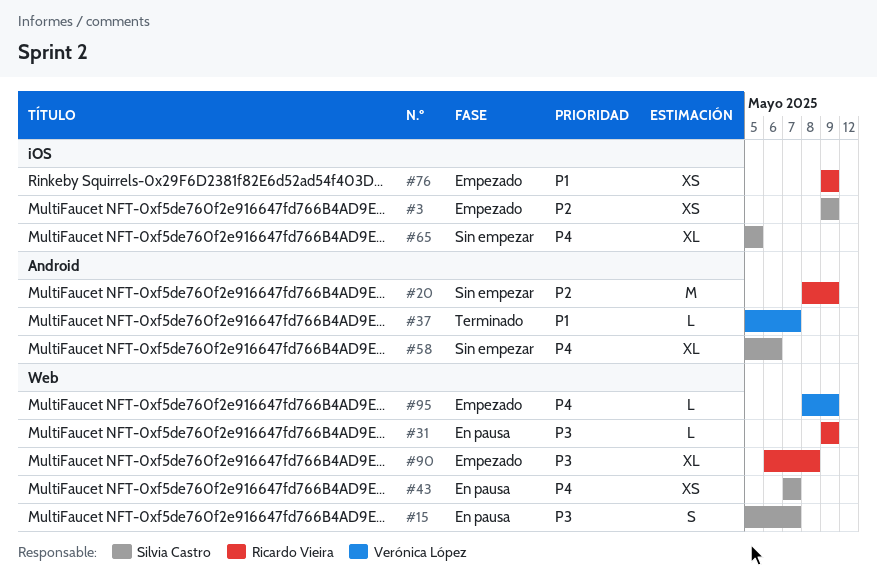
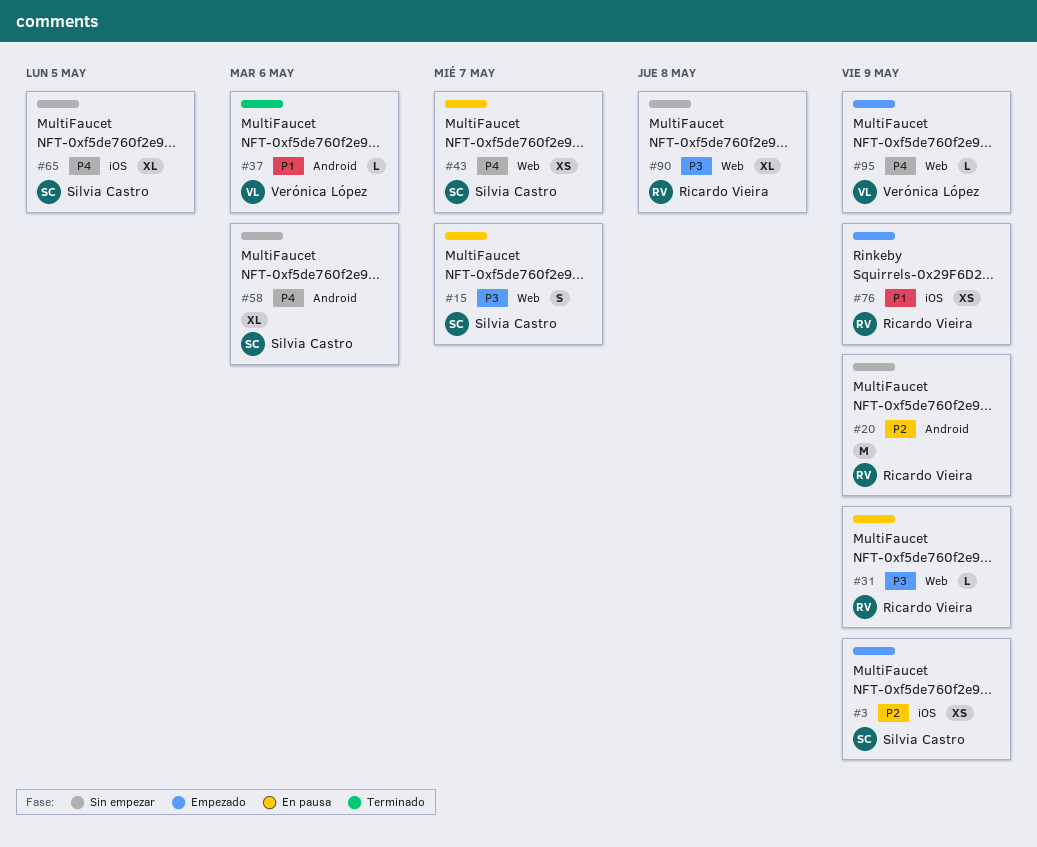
#37, due: May 7 -> May 6
#90, status: Empezado -> Sin empezar

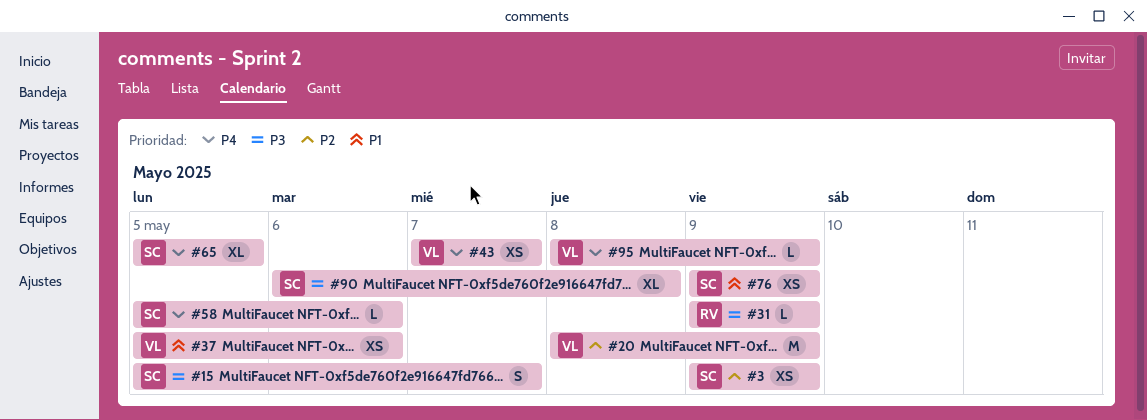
#20, owner: Ricardo Vieira -> Verónica López
#37, estimate: L -> XS
#43, owner: Silvia Castro -> Verónica López
#58, estimate: XL -> L
#76, owner: Ricardo Vieira -> Silvia Castro
#90, owner: Ricardo Vieira -> Silvia Castro

